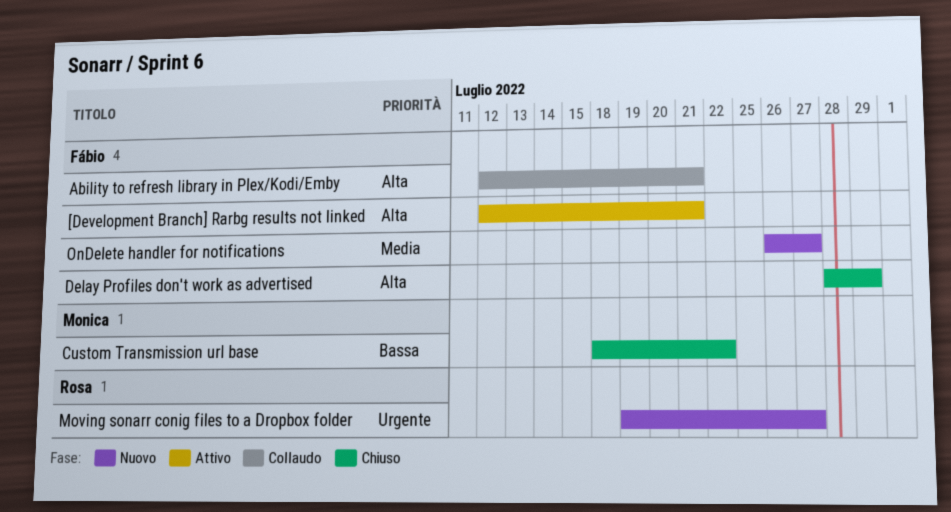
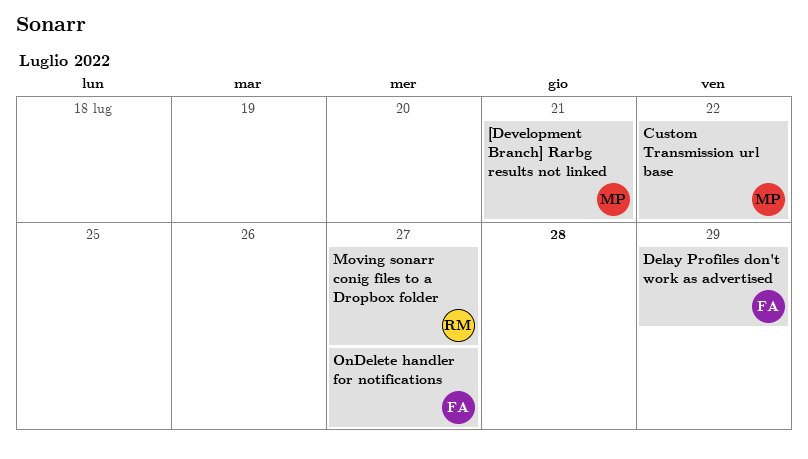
[Development Branch] Rarbg results not linked, owner: Fábio -> Monica
Ability to refresh library in Plex/Kodi/Emby: present -> none

